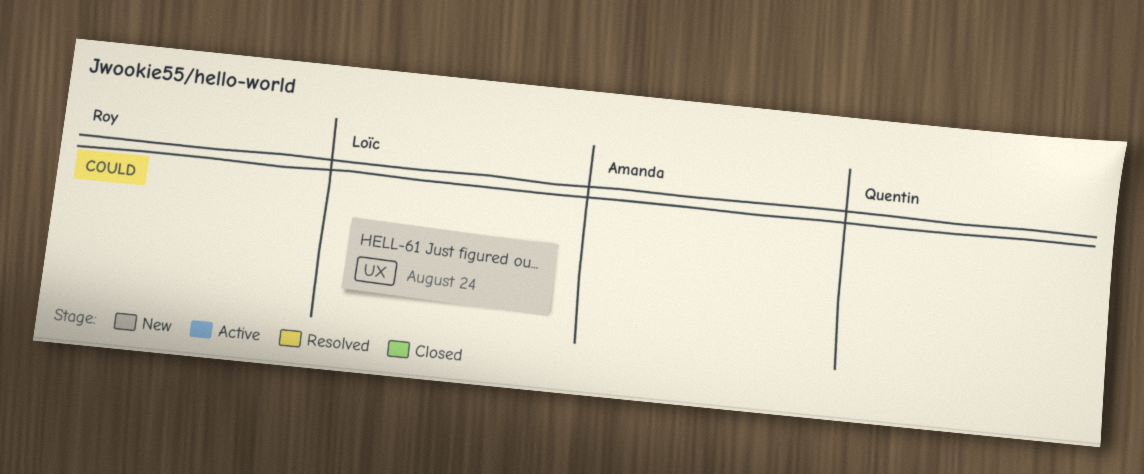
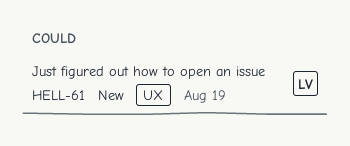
HELL-61, due: Aug 24 -> Aug 19

